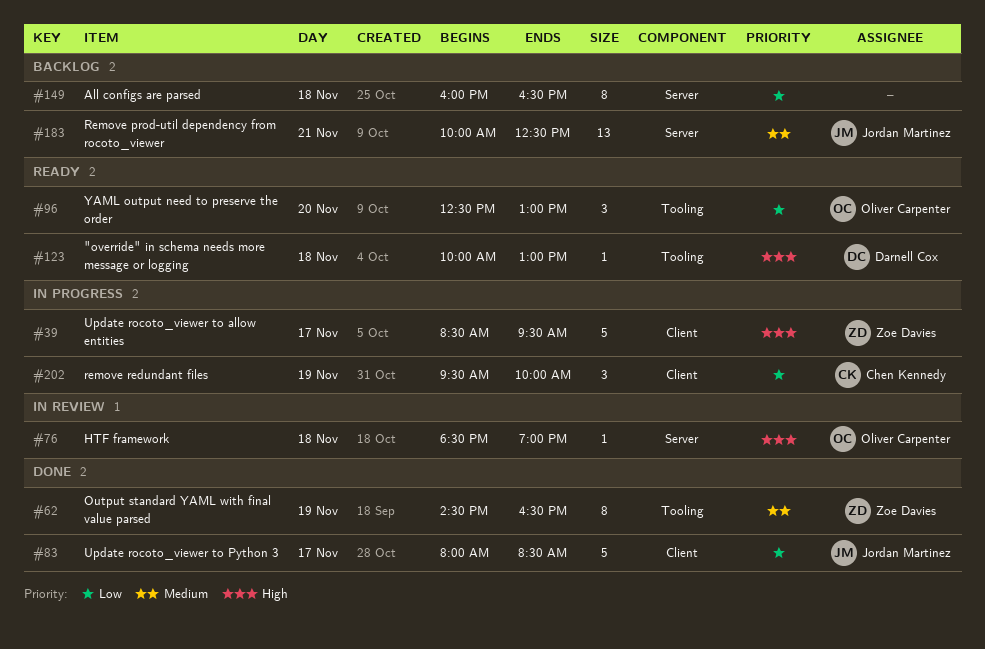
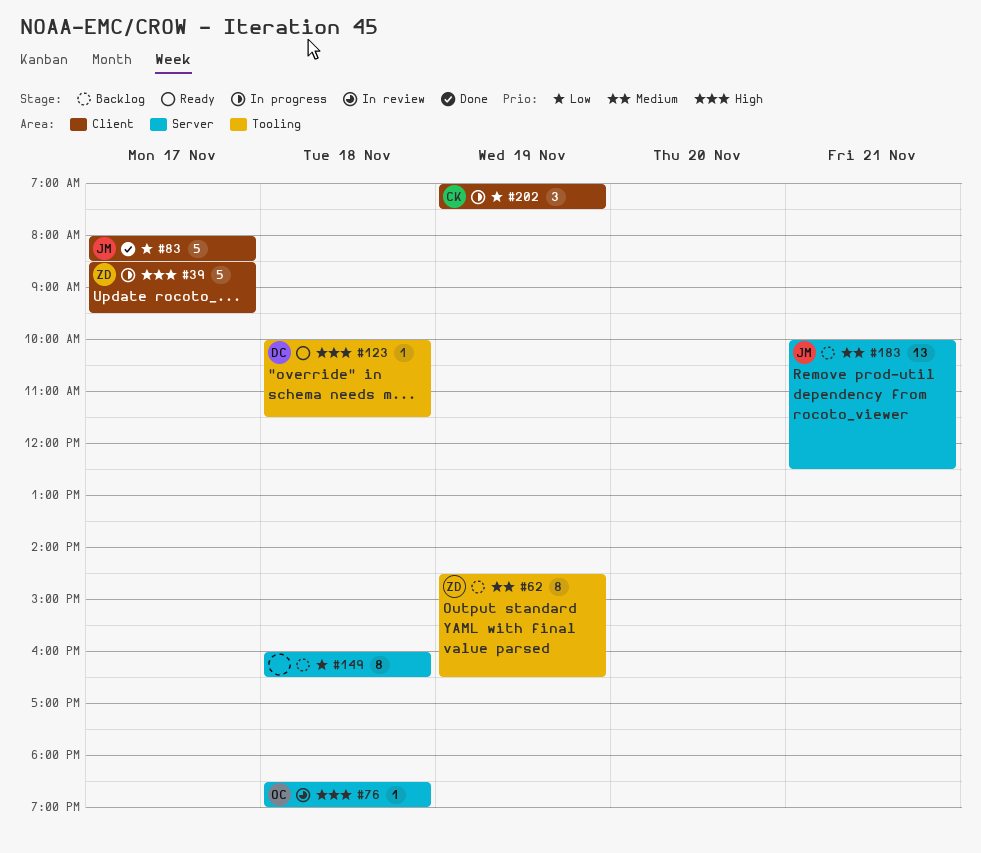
#62, status: Done -> Backlog
#96: present -> none
#123, ends: 13:00 -> 11:30
#202, begins: 09:30 -> 07:00
#202, ends: 10:00 -> 07:30

